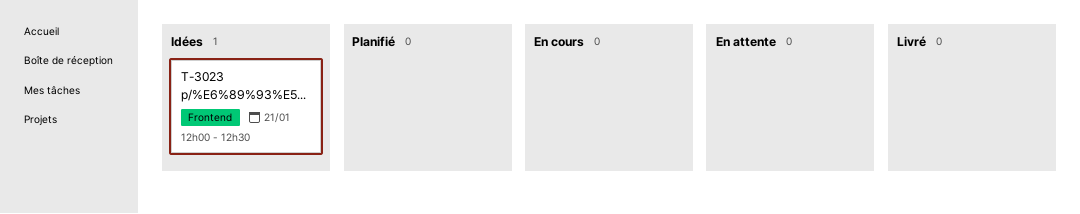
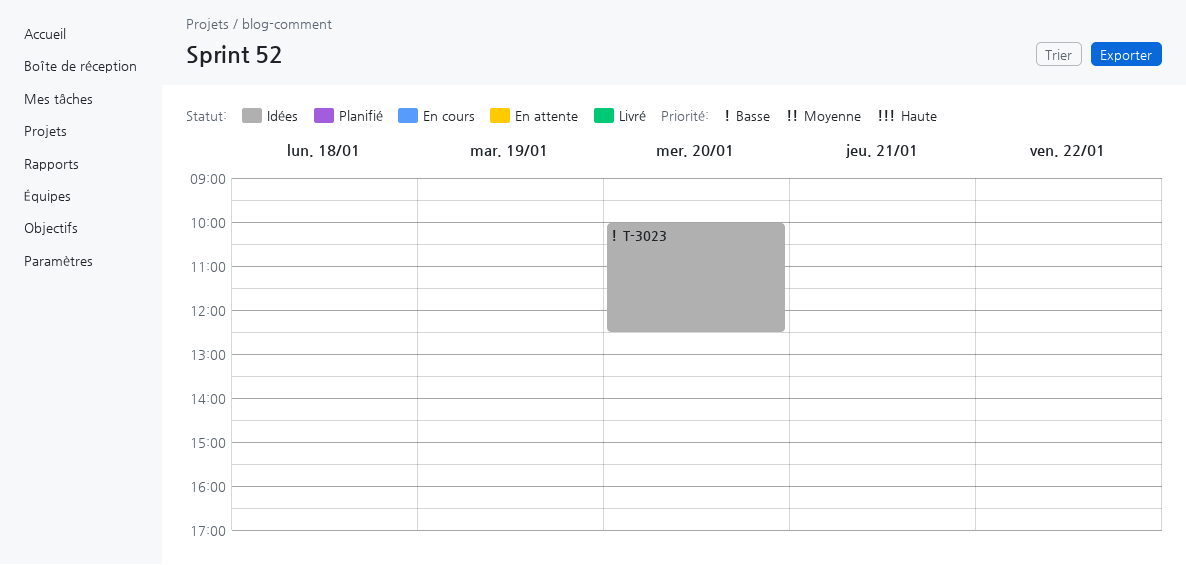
T-3023, day: Jan 21 -> Jan 20
T-3023, begins: 12:00 -> 10:00

